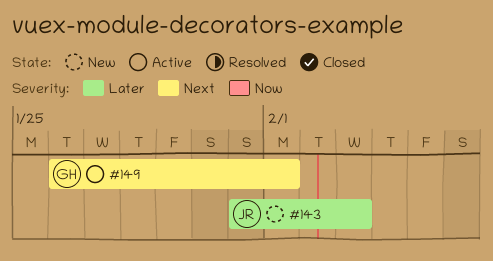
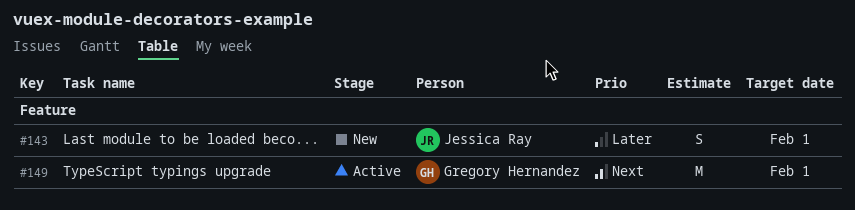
#143, due: Feb 3 -> Feb 1

